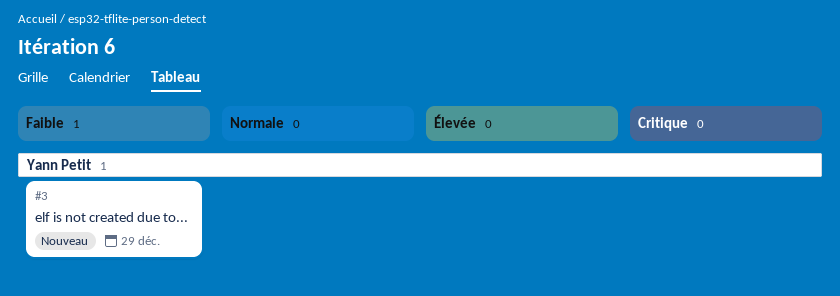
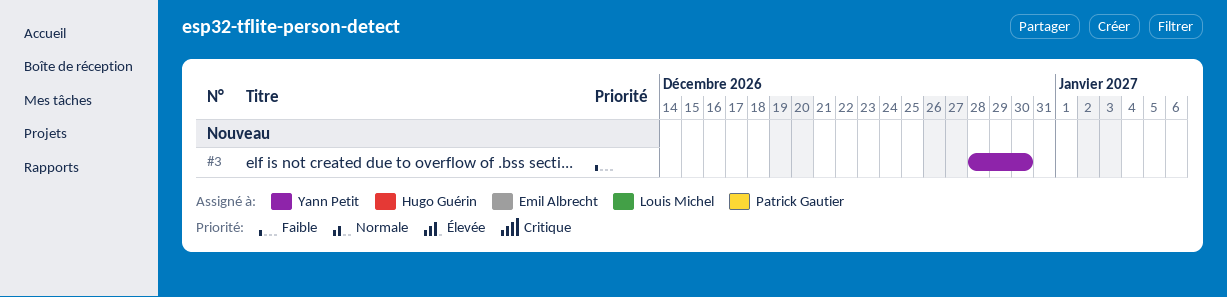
#3, due: Dec 29 -> Dec 30

